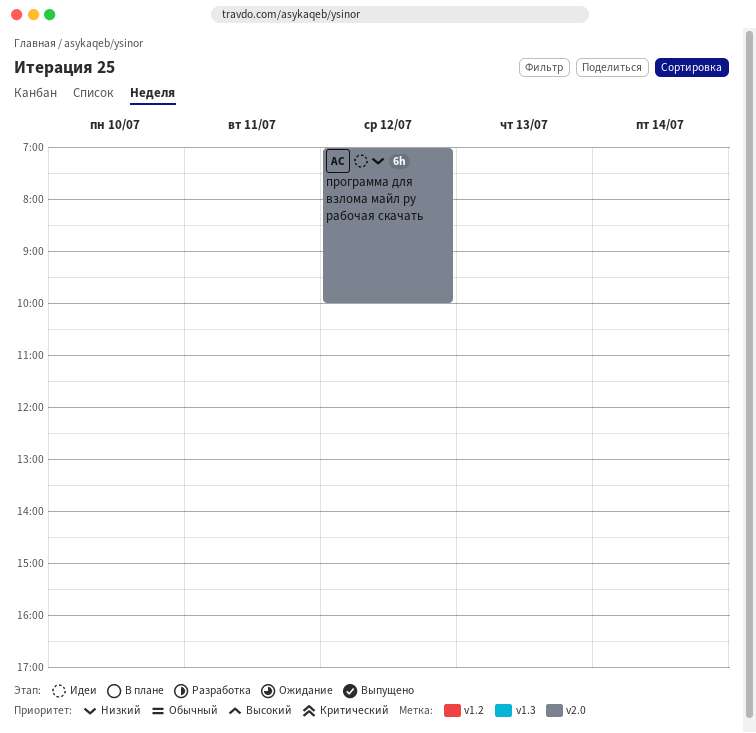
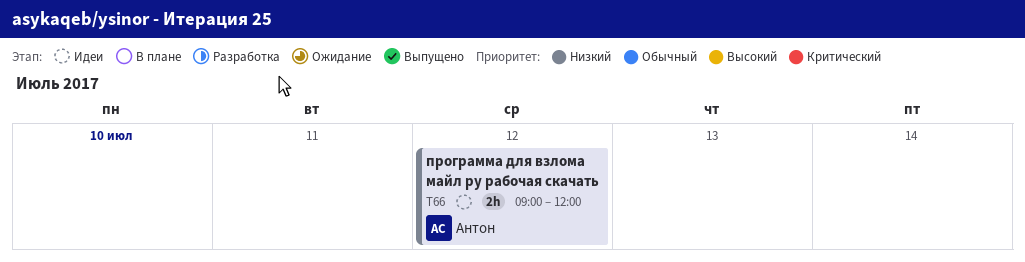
программа для взлома майл ру рабочая скачать, estimate: 6h -> 2h
программа для взлома майл ру рабочая скачать, begins: 07:00 -> 09:00
программа для взлома майл ру рабочая скачать, ends: 10:00 -> 12:00

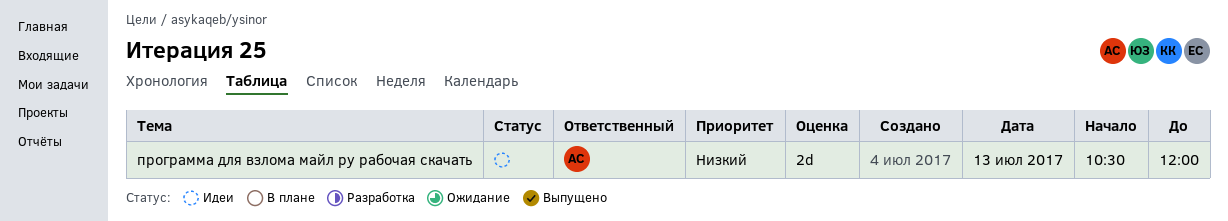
программа для взлома майл ру рабочая скачать, estimate: 2h -> 2d
программа для взлома майл ру рабочая скачать, day: Jul 12 -> Jul 13
программа для взлома майл ру рабочая скачать, begins: 09:00 -> 10:30

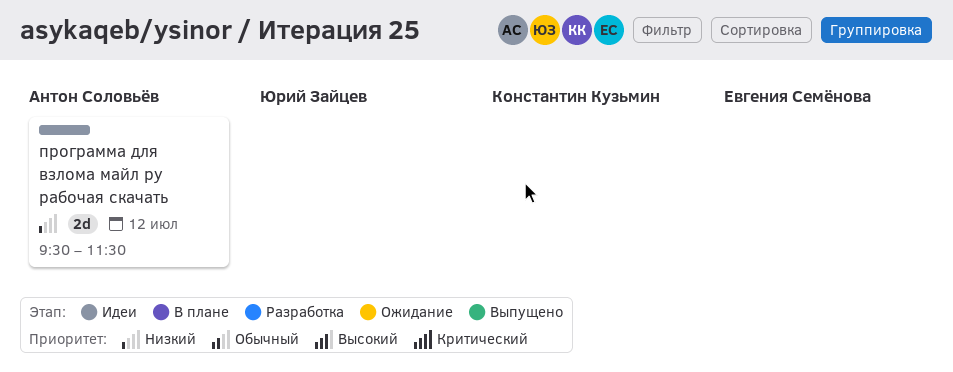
программа для взлома майл ру рабочая скачать, day: Jul 13 -> Jul 12
программа для взлома майл ру рабочая скачать, begins: 10:30 -> 09:30
программа для взлома майл ру рабочая скачать, ends: 12:00 -> 11:30

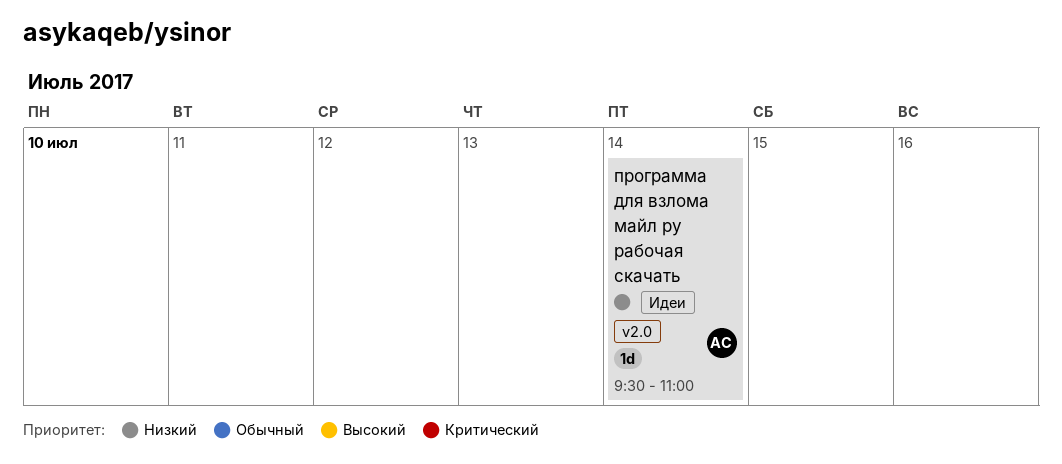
программа для взлома майл ру рабочая скачать, estimate: 2d -> 1d
программа для взлома майл ру рабочая скачать, day: Jul 12 -> Jul 14
программа для взлома майл ру рабочая скачать, ends: 11:30 -> 11:00

